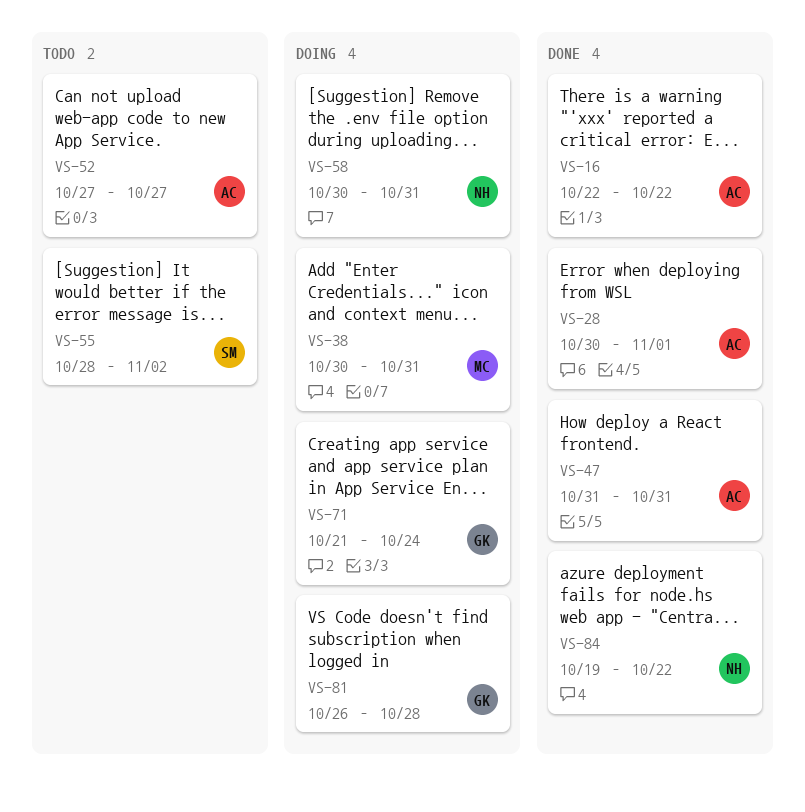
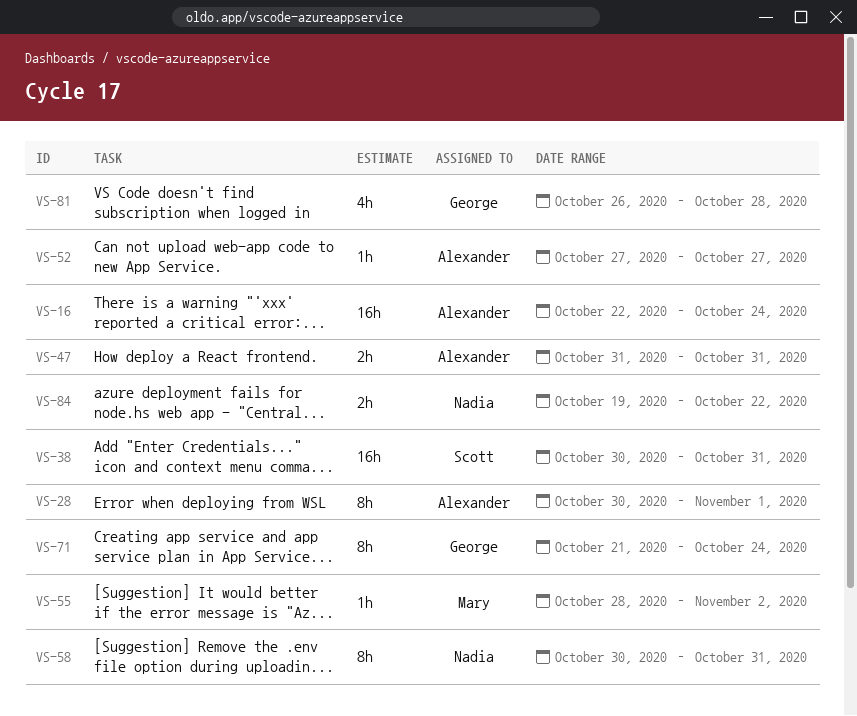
VS-16, due: Oct 22 -> Oct 24
VS-38, owner: Mary -> Scott
VS-55, owner: Scott -> Mary

